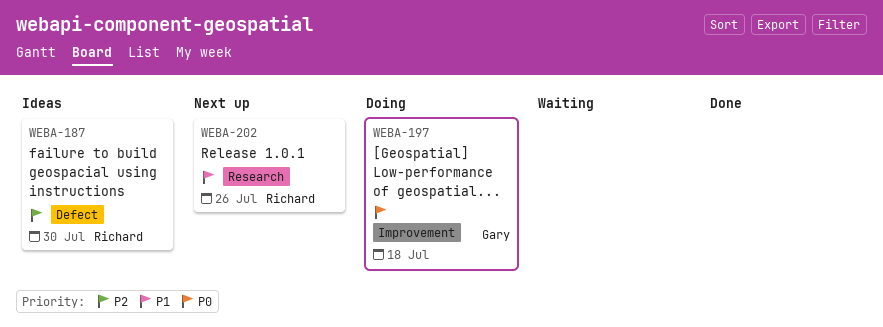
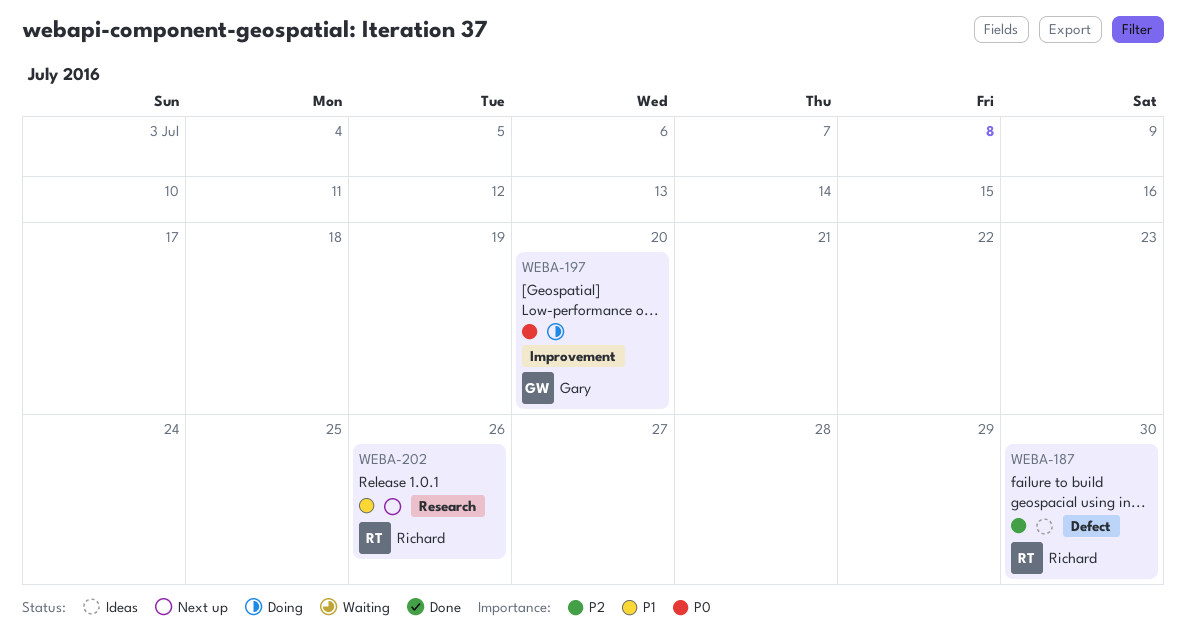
WEBA-197, due: Jul 18 -> Jul 20

